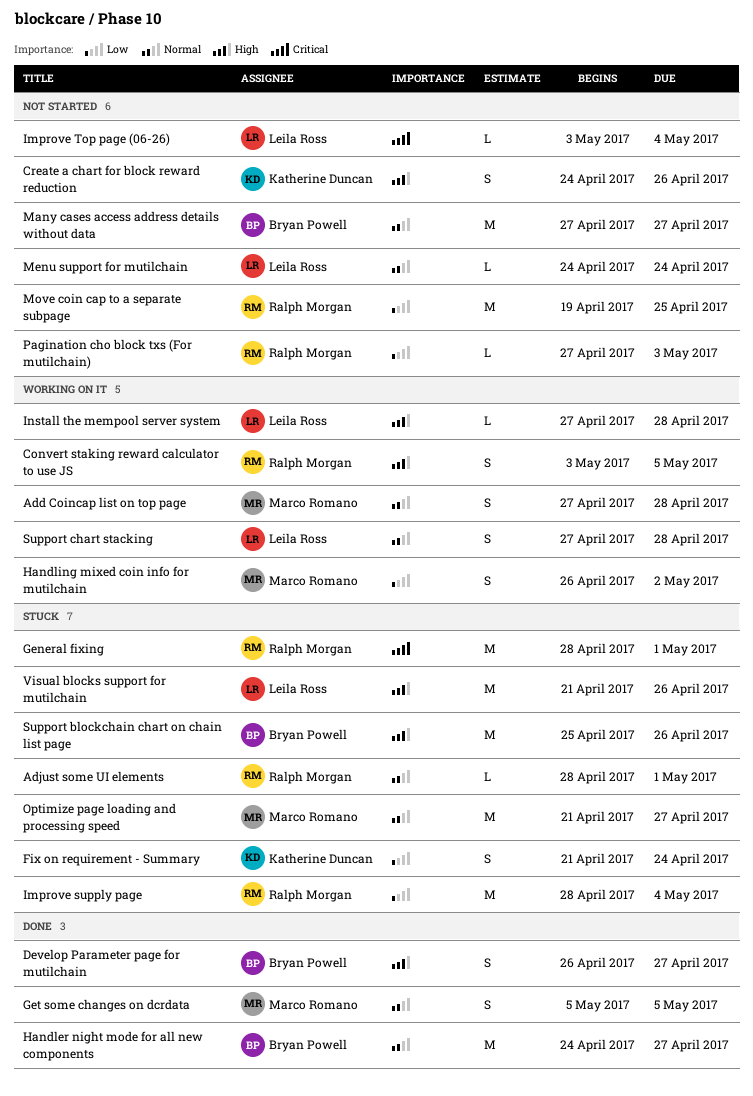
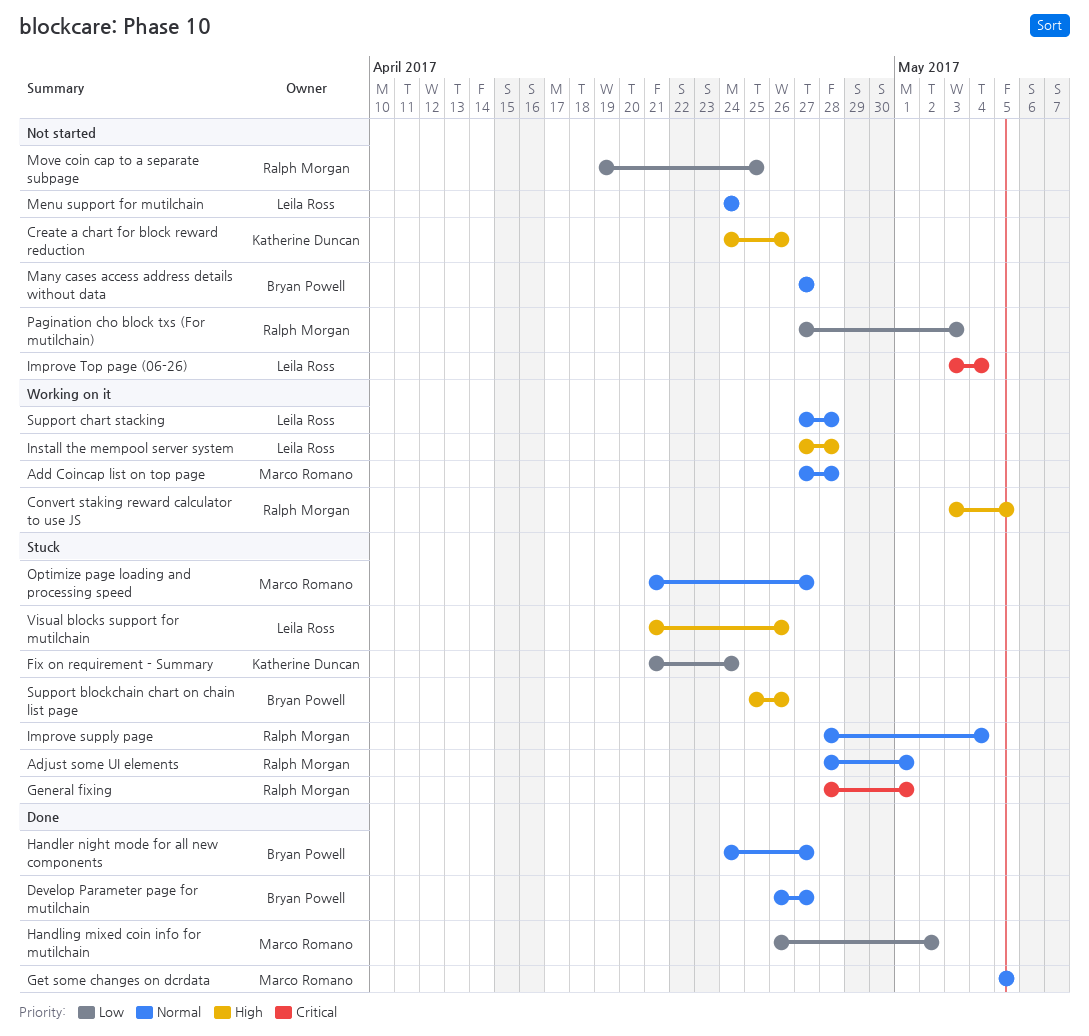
Develop Parameter page for mutilchain, priority: High -> Normal
Handling mixed coin info for mutilchain, status: Working on it -> Done
Improve supply page, priority: Low -> Normal

